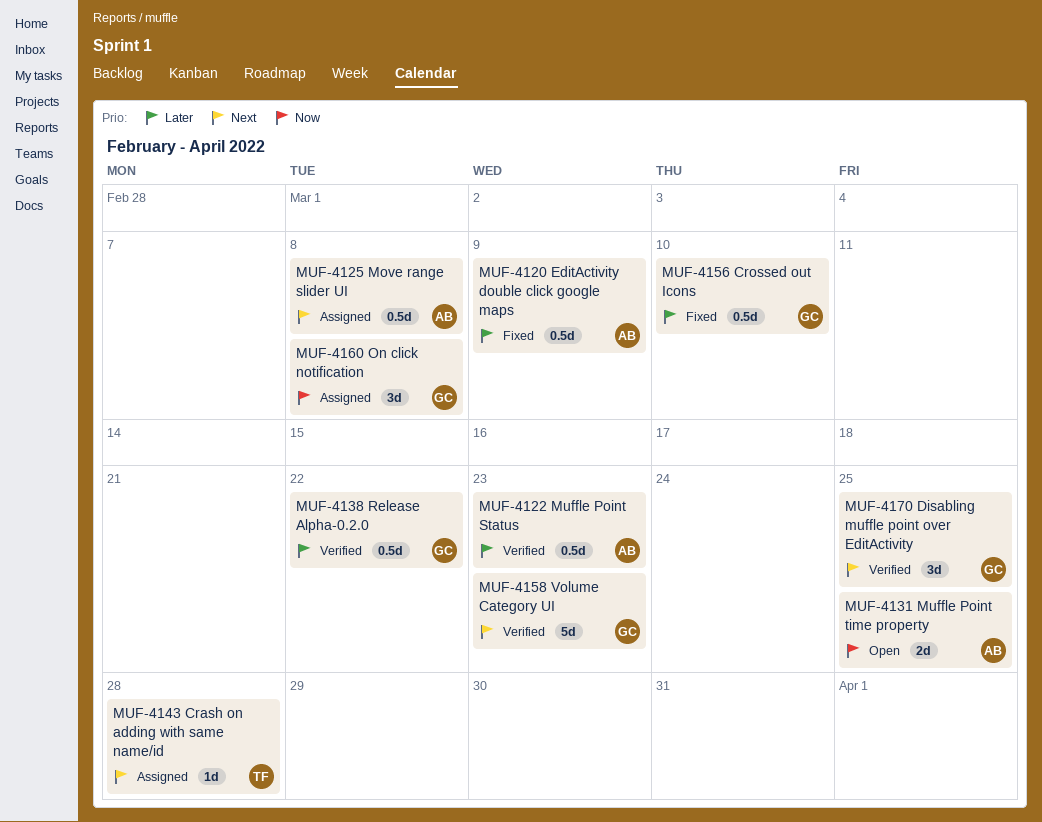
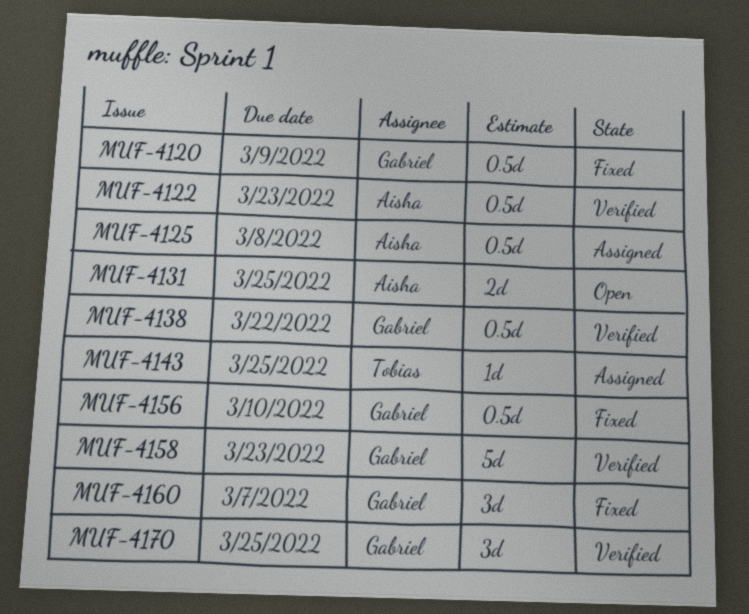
MUF-4120, owner: Aisha -> Gabriel
MUF-4143, due: Mar 28 -> Mar 25
MUF-4160, status: Assigned -> Fixed
MUF-4160, due: Mar 8 -> Mar 7

